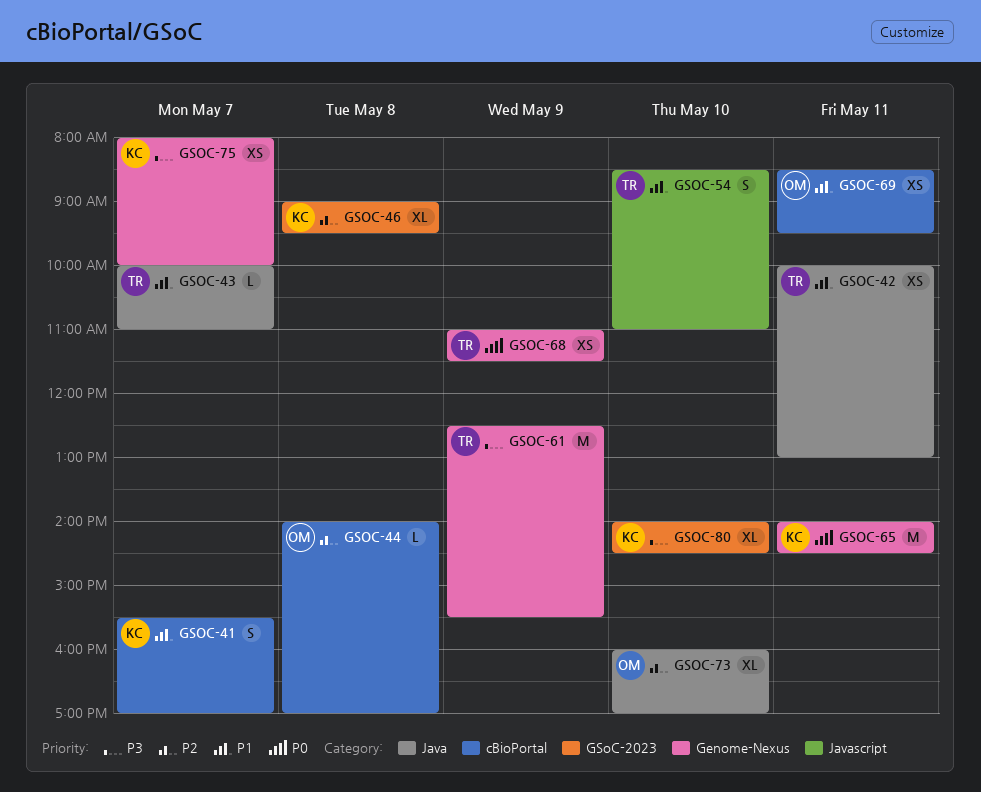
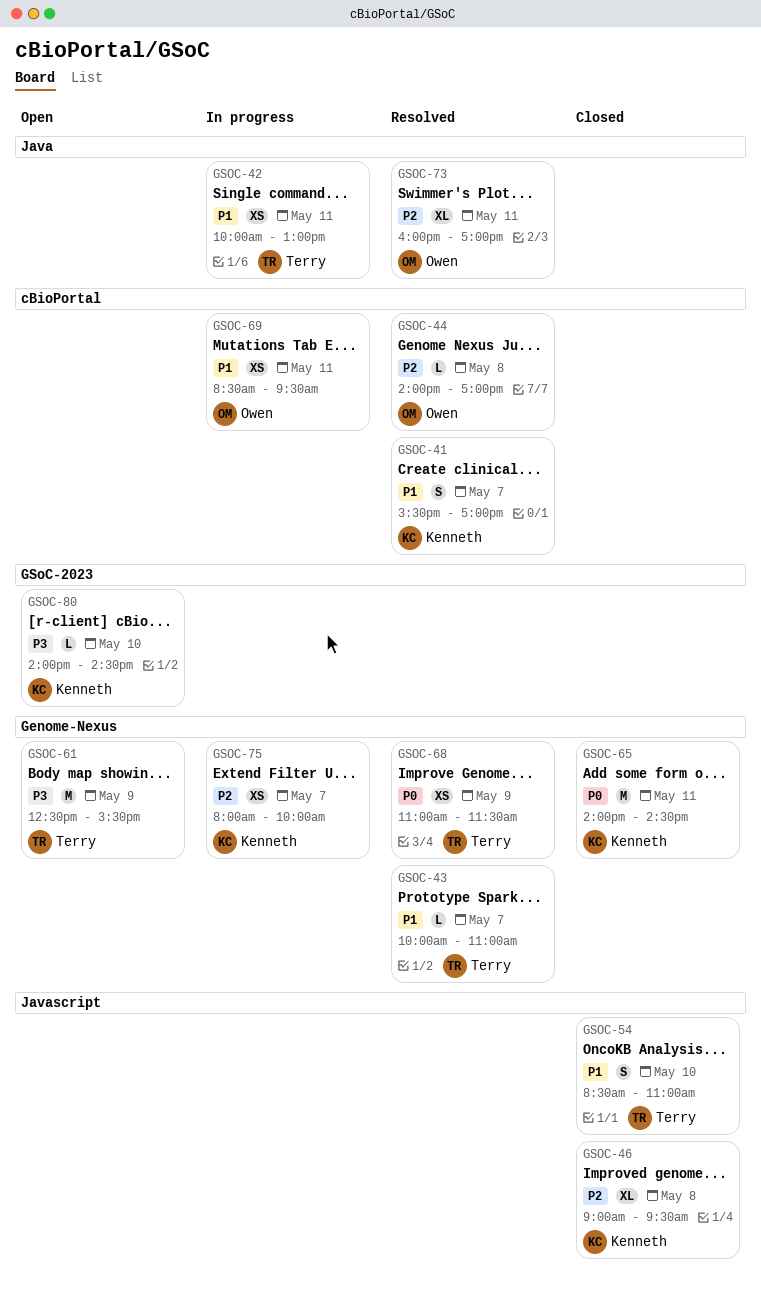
GSOC-43, label: Java -> Genome-Nexus
GSOC-46, label: GSoC-2023 -> Javascript
GSOC-73, day: May 10 -> May 11
GSOC-75, priority: P3 -> P2
GSOC-80, estimate: XL -> L

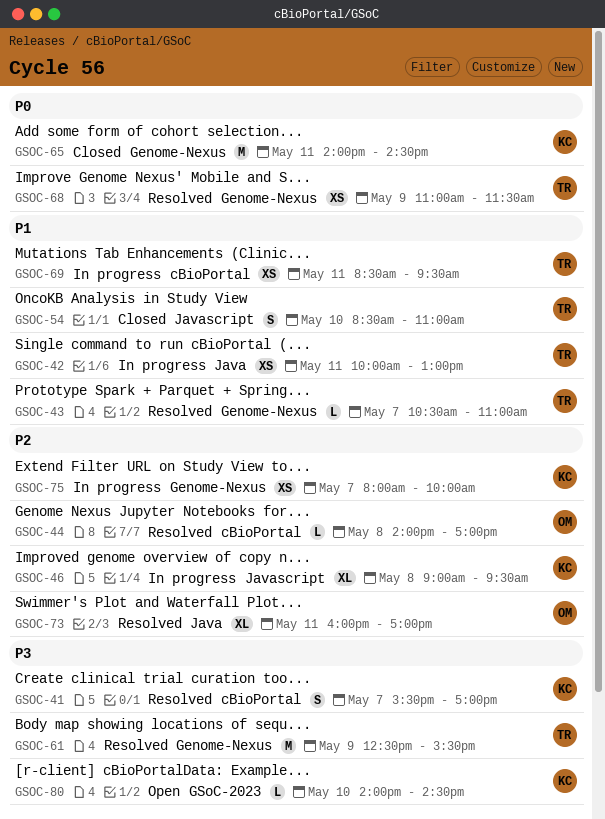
GSOC-41, priority: P1 -> P3
GSOC-43, begins: 10:00 -> 10:30
GSOC-46, status: Closed -> In progress
GSOC-61, status: Open -> Resolved
GSOC-69, owner: Owen -> Terry

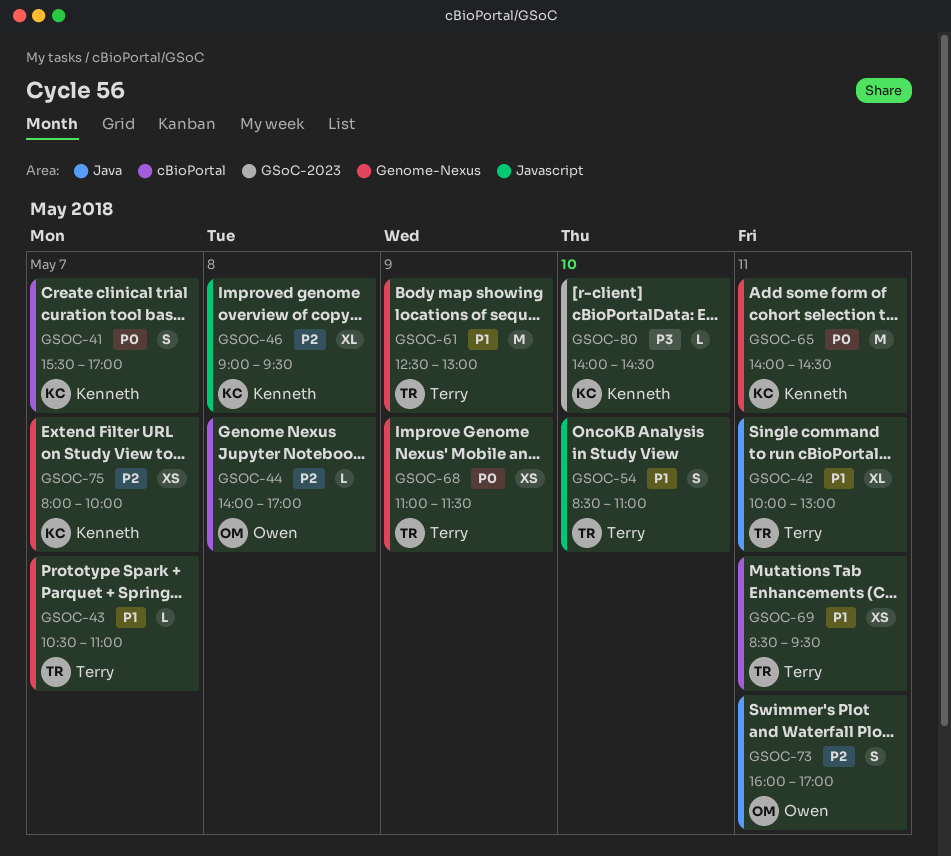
GSOC-41, priority: P3 -> P0
GSOC-42, estimate: XS -> XL
GSOC-61, priority: P3 -> P1
GSOC-61, ends: 15:30 -> 13:00
GSOC-73, estimate: XL -> S

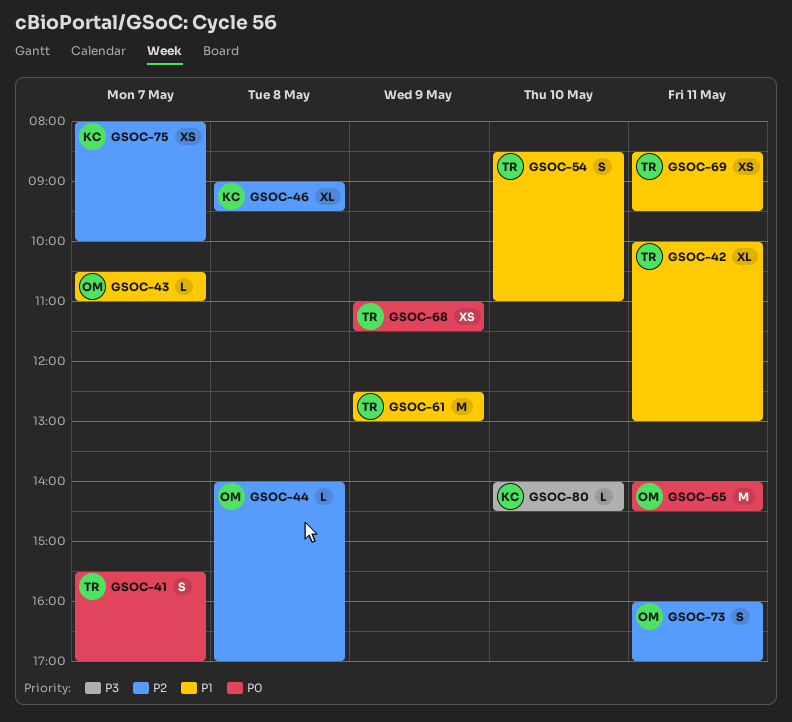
GSOC-41, owner: Kenneth -> Terry
GSOC-43, owner: Terry -> Owen
GSOC-65, owner: Kenneth -> Owen

